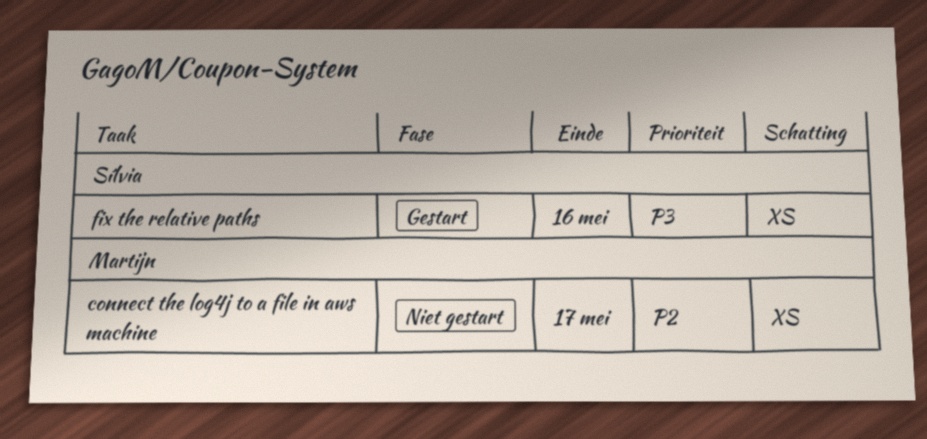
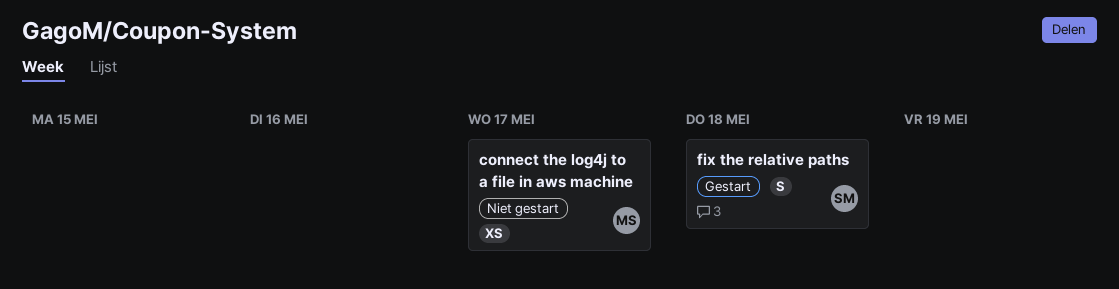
fix the relative paths, estimate: XS -> S
fix the relative paths, due: May 16 -> May 18

